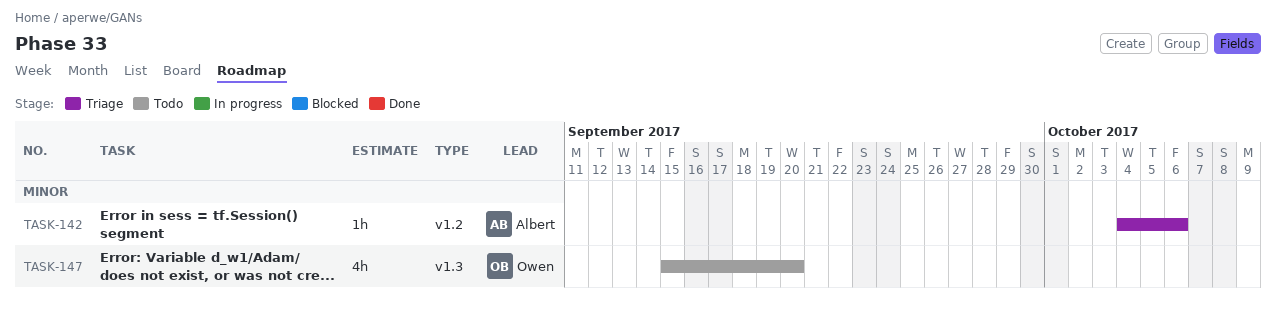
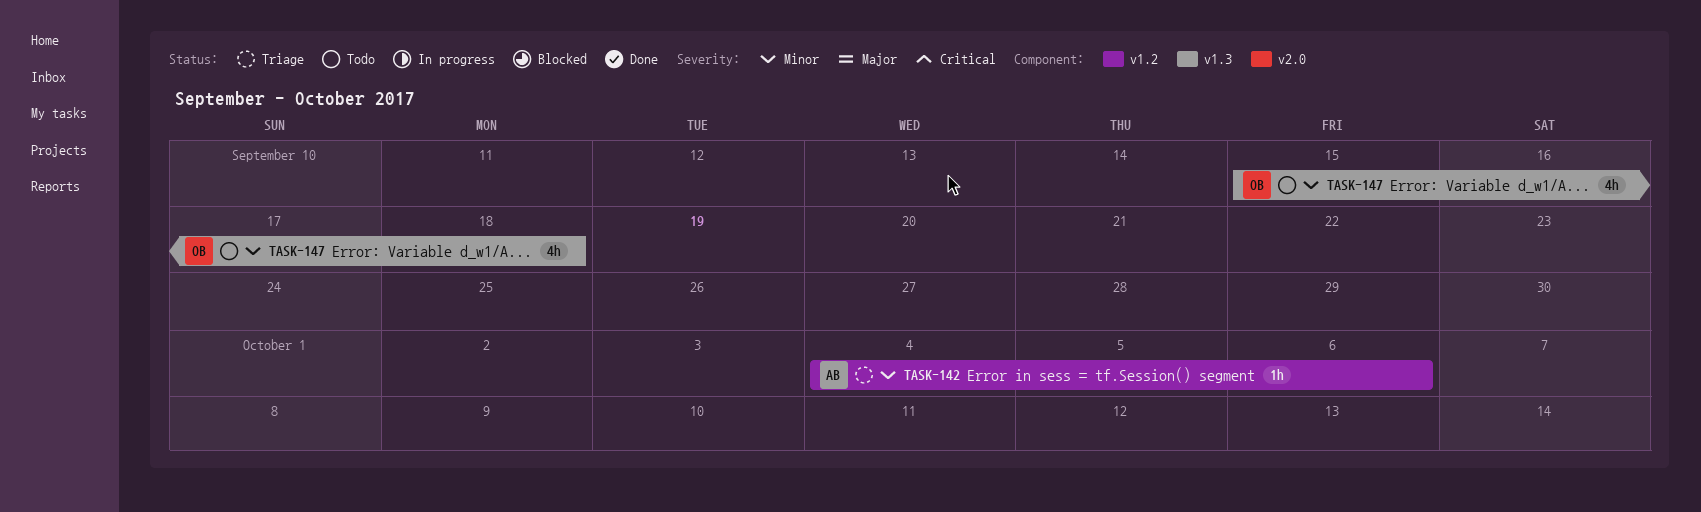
TASK-147, due: Sep 20 -> Sep 18

